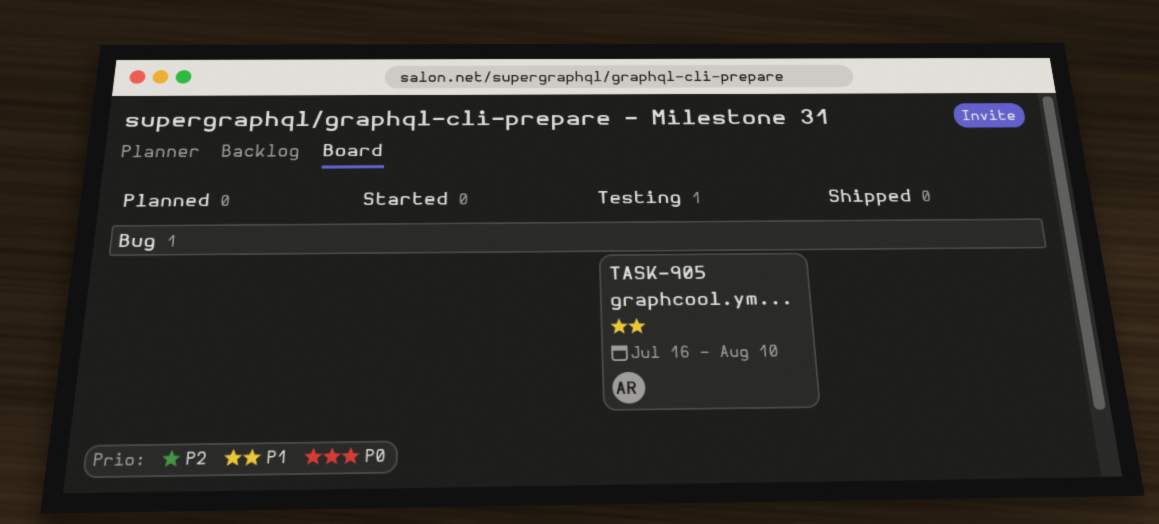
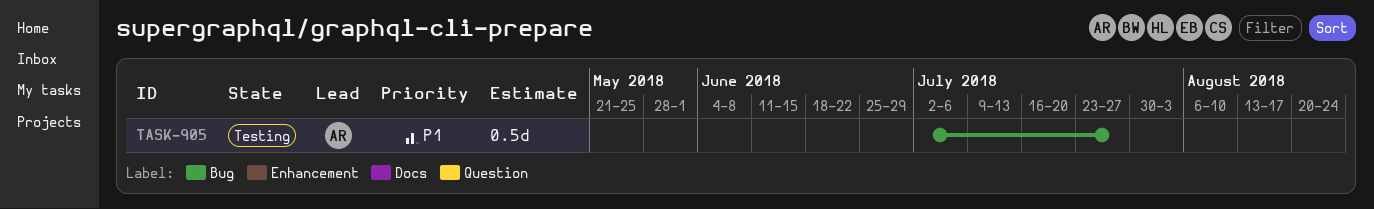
TASK-905, start: Jul 16 -> Jul 2
TASK-905, due: Aug 10 -> Jul 27

